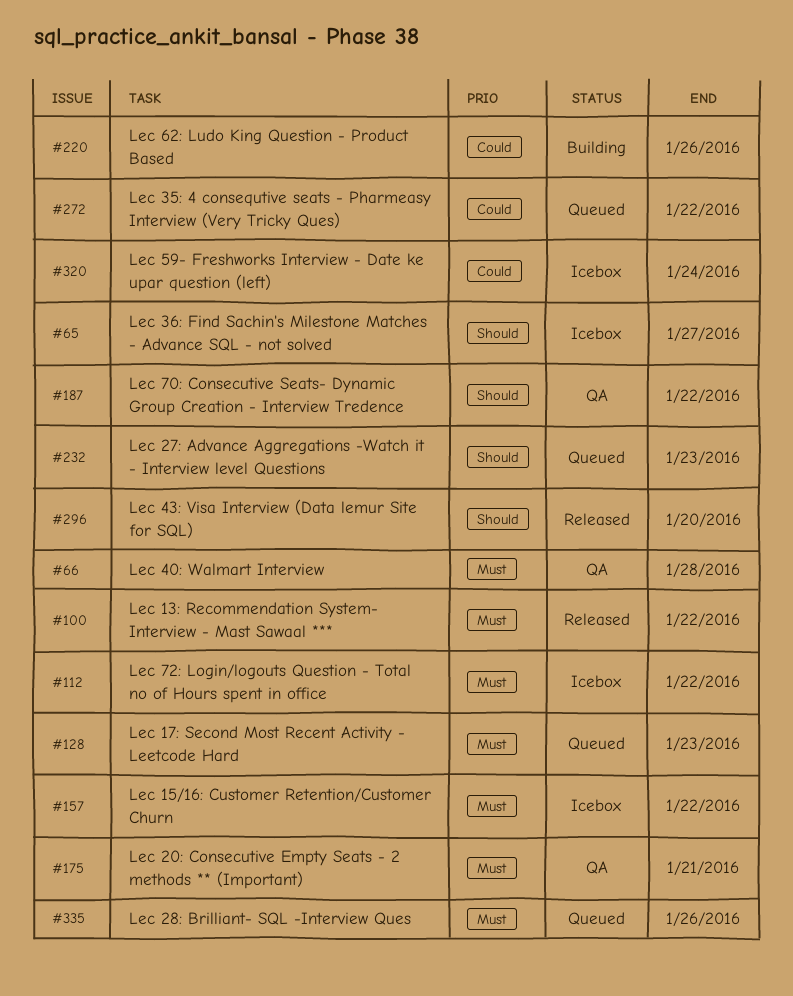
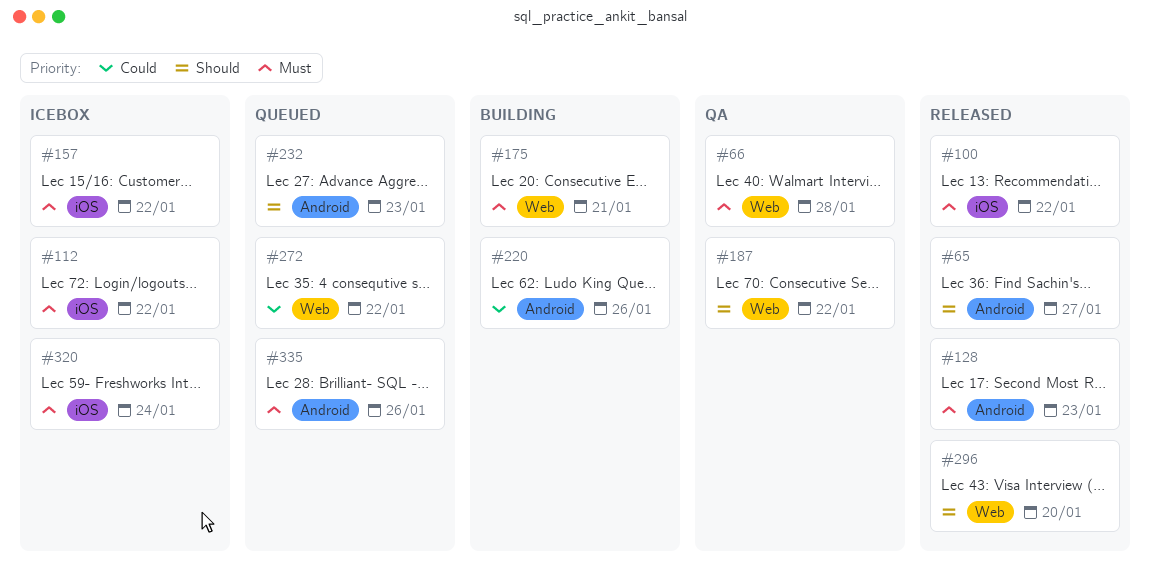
#65, status: Icebox -> Released
#128, status: Queued -> Released
#175, status: QA -> Building
#320, priority: Could -> Must

